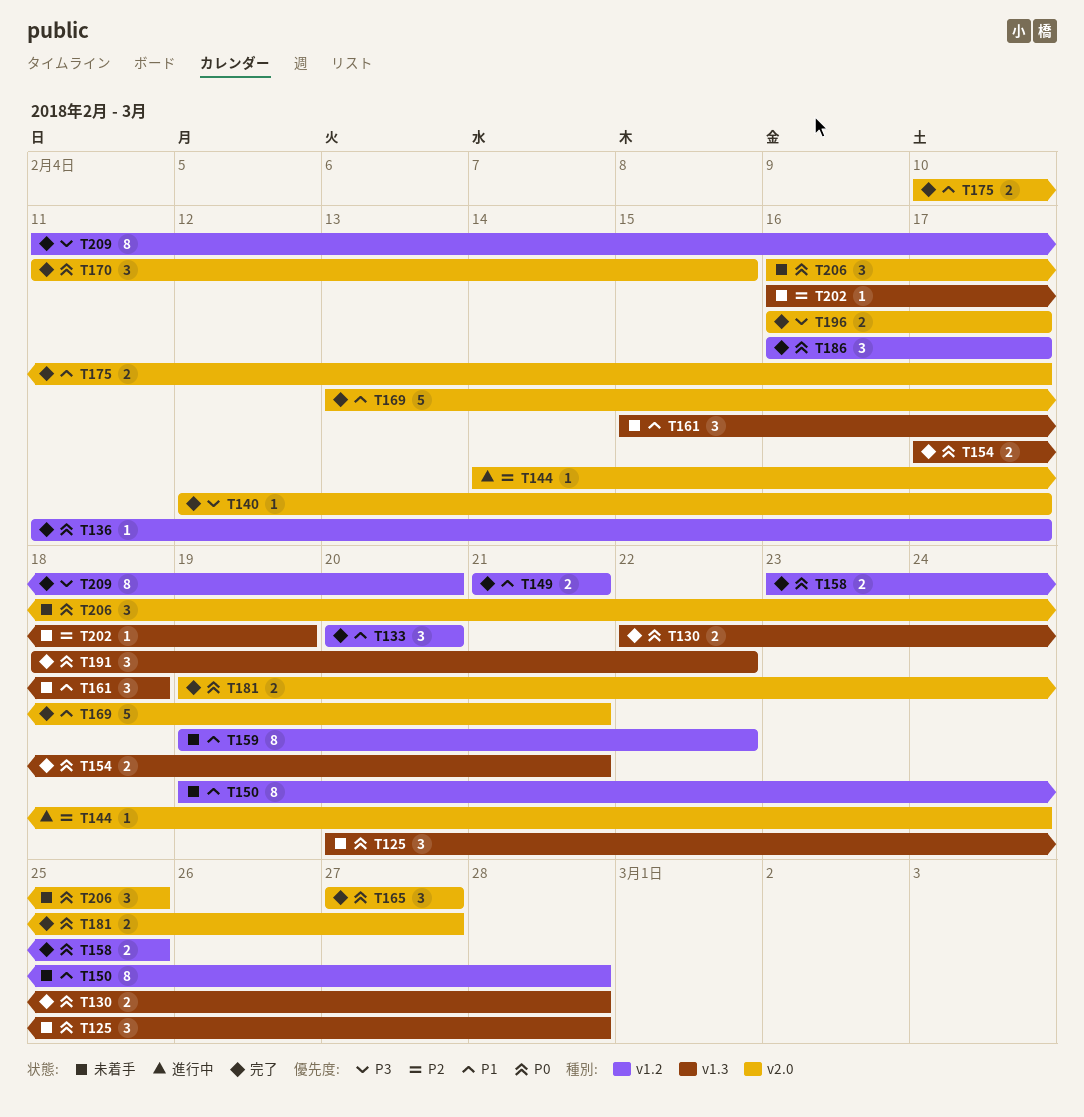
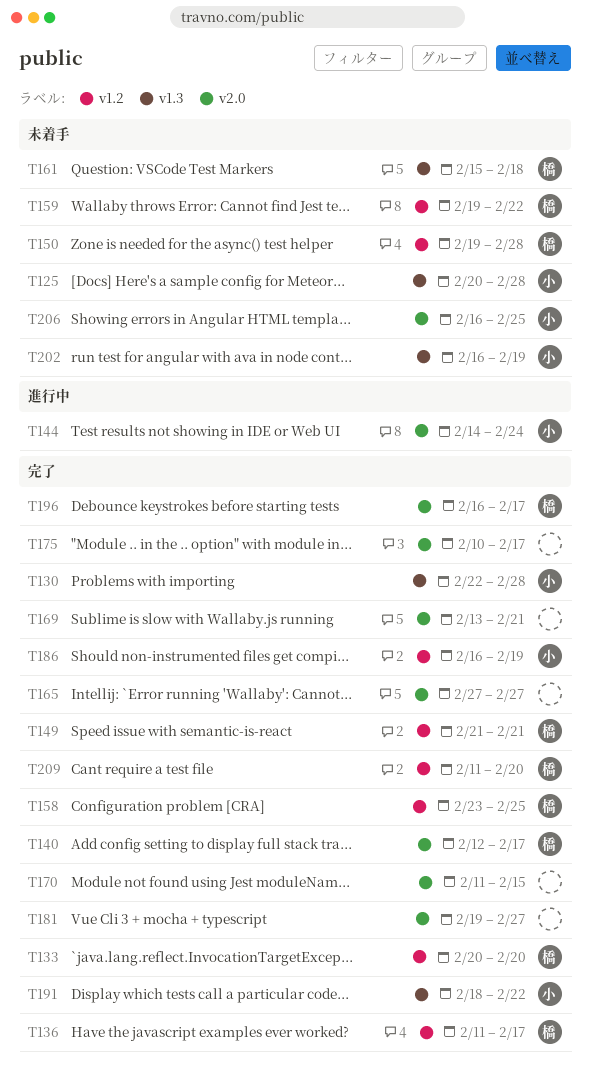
T154: present -> none
T186, due: Feb 17 -> Feb 19

